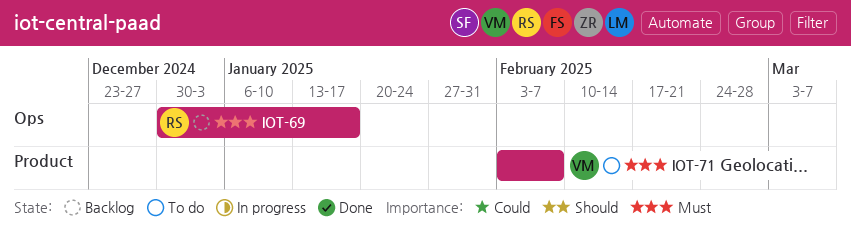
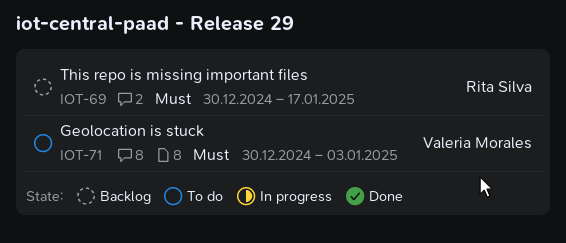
IOT-71, start: Feb 3 -> Dec 30
IOT-71, due: Feb 7 -> Jan 3

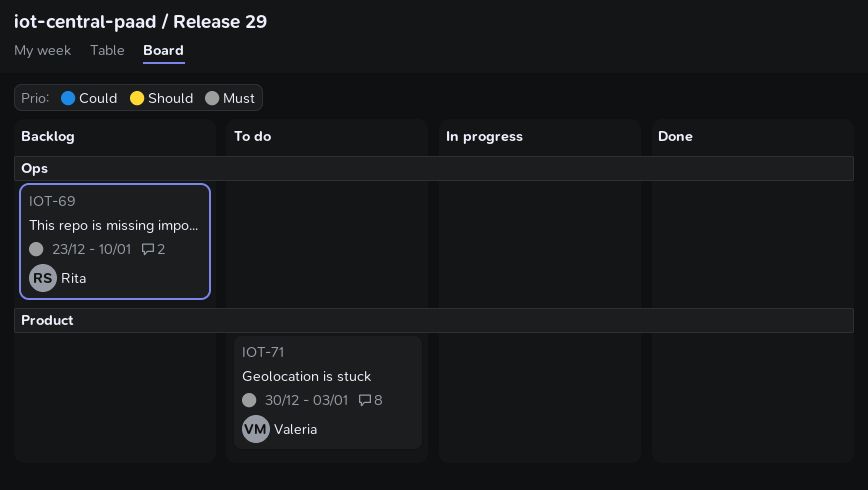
IOT-69, start: Dec 30 -> Dec 23
IOT-69, due: Jan 17 -> Jan 10

